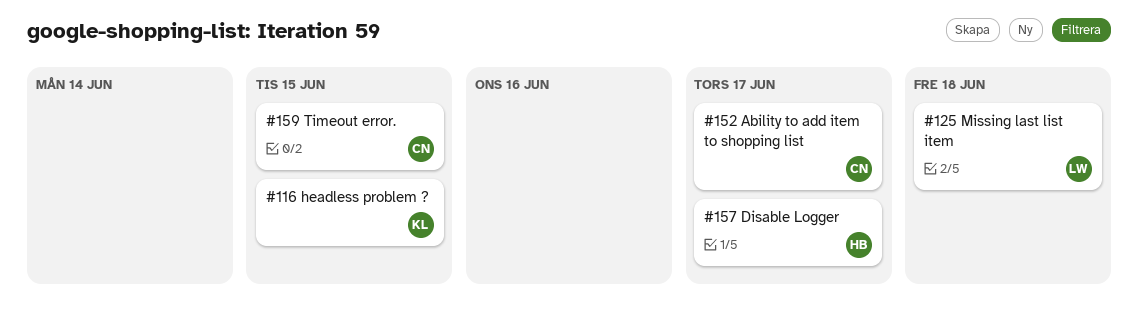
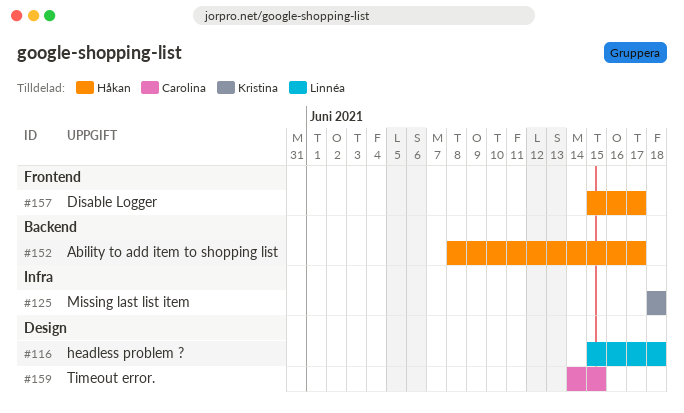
#116, owner: Kristina -> Linnéa
#116, due: Jun 15 -> Jun 18
#125, owner: Linnéa -> Kristina
#152, owner: Carolina -> Håkan

